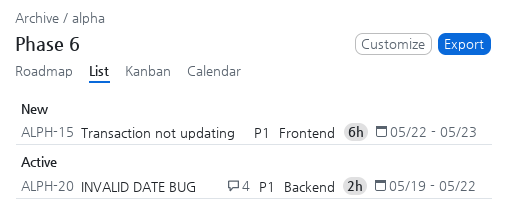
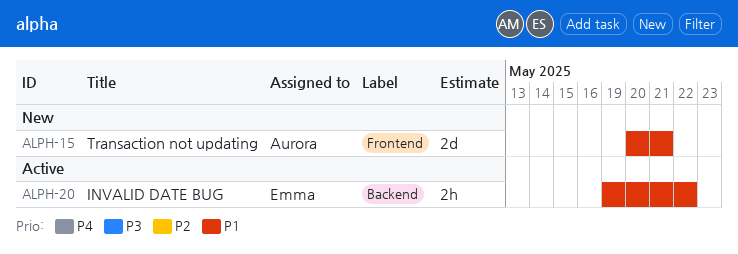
ALPH-15, estimate: 6h -> 2d
ALPH-15, start: May 22 -> May 20
ALPH-15, due: May 23 -> May 21

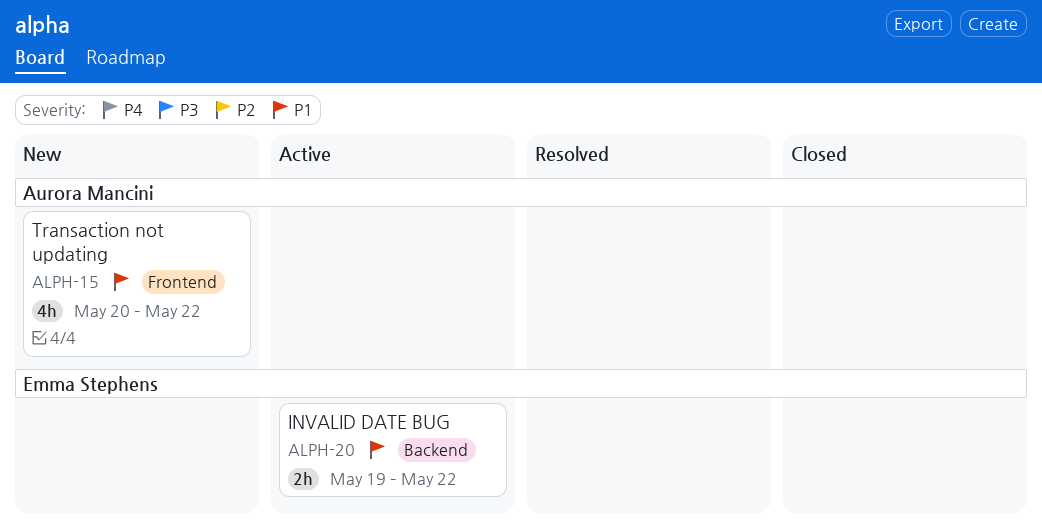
ALPH-15, estimate: 2d -> 4h
ALPH-15, due: May 21 -> May 22

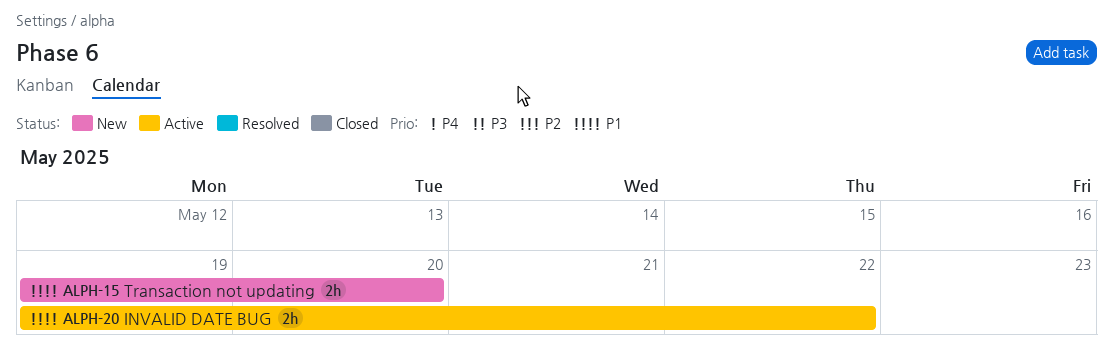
ALPH-15, estimate: 4h -> 2h
ALPH-15, start: May 20 -> May 19
ALPH-15, due: May 22 -> May 20

